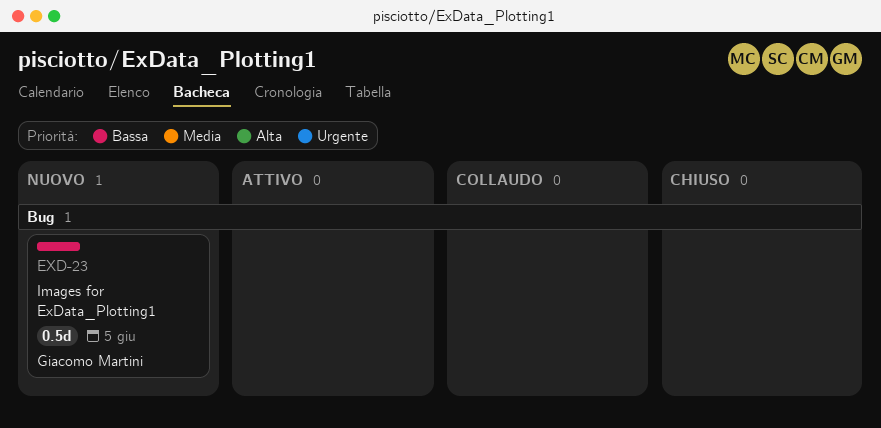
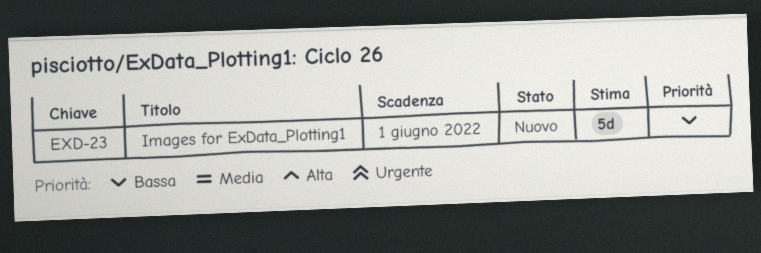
EXD-23, estimate: 0.5d -> 5d
EXD-23, due: Jun 5 -> Jun 1

